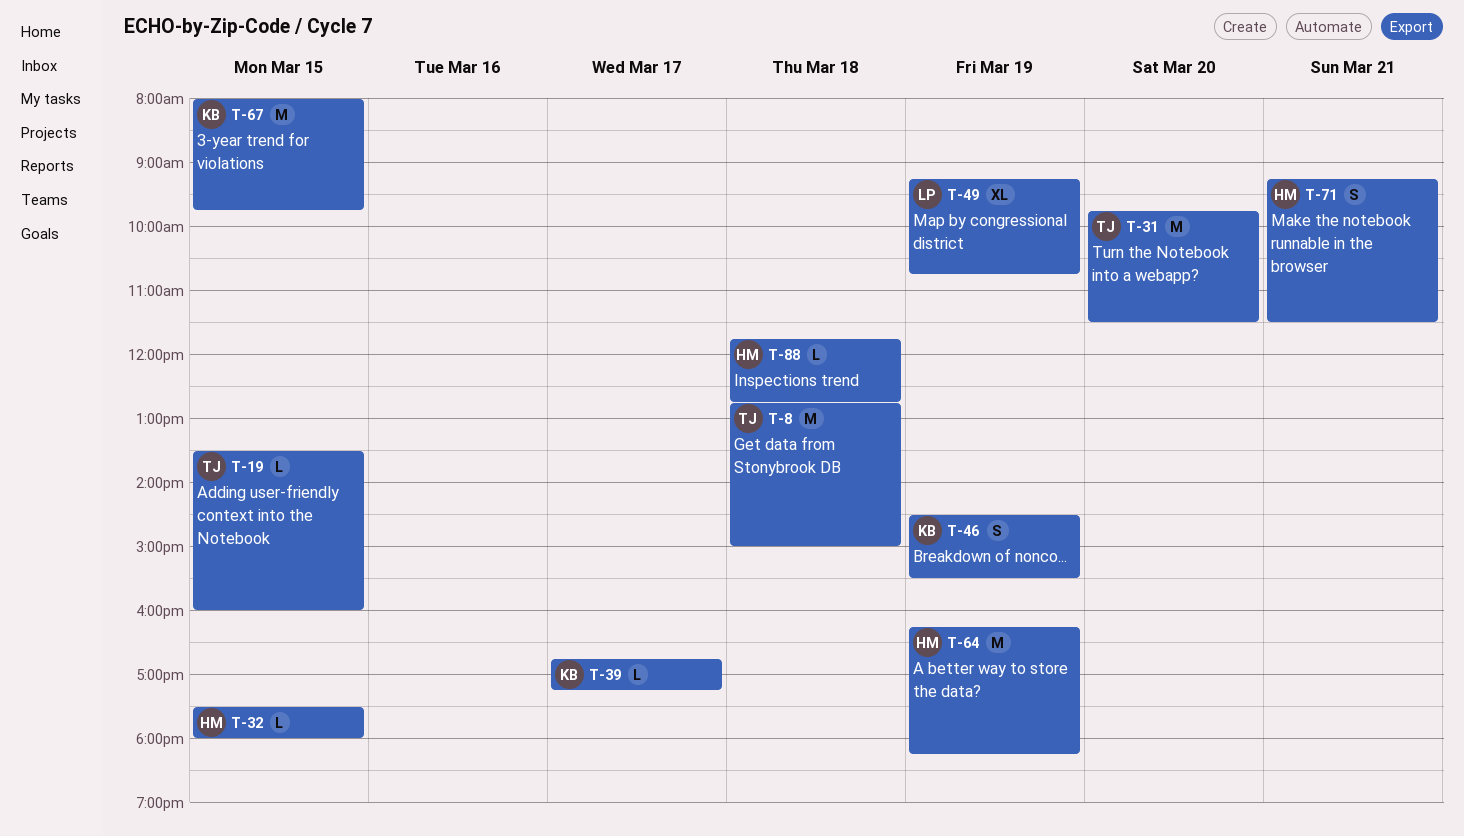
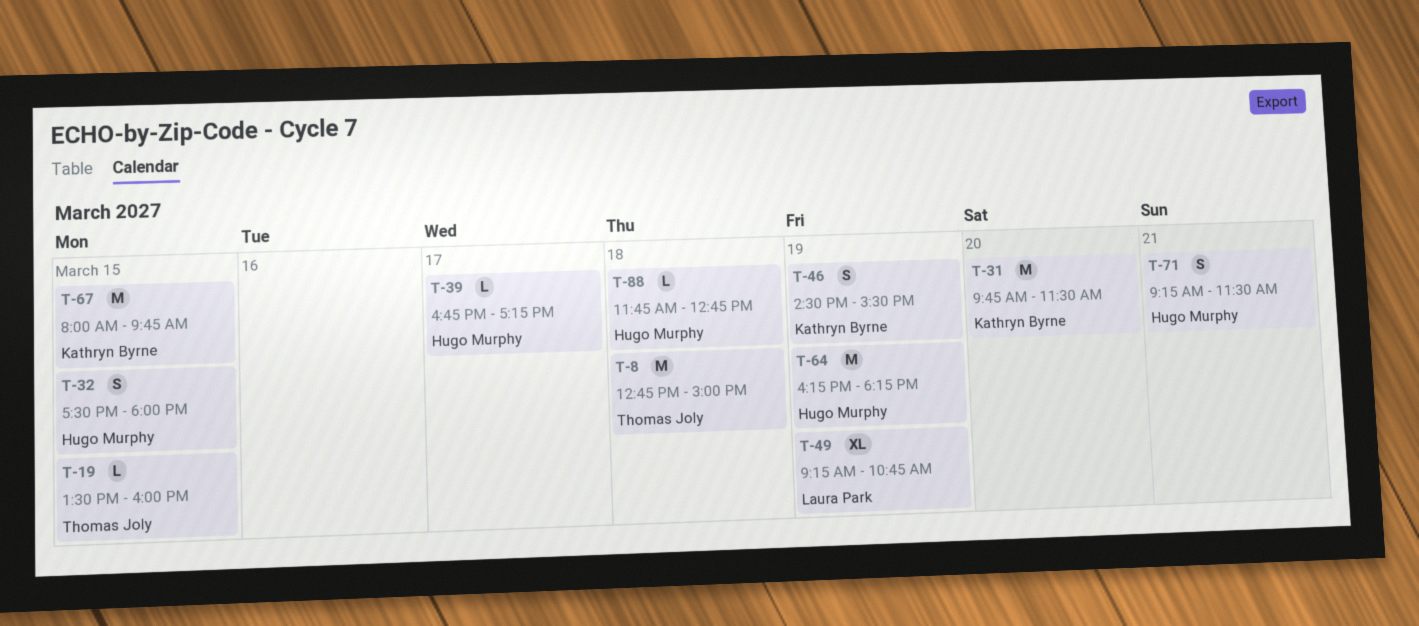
T-31, owner: Thomas Joly -> Kathryn Byrne
T-32, estimate: L -> S
T-39, owner: Kathryn Byrne -> Hugo Murphy

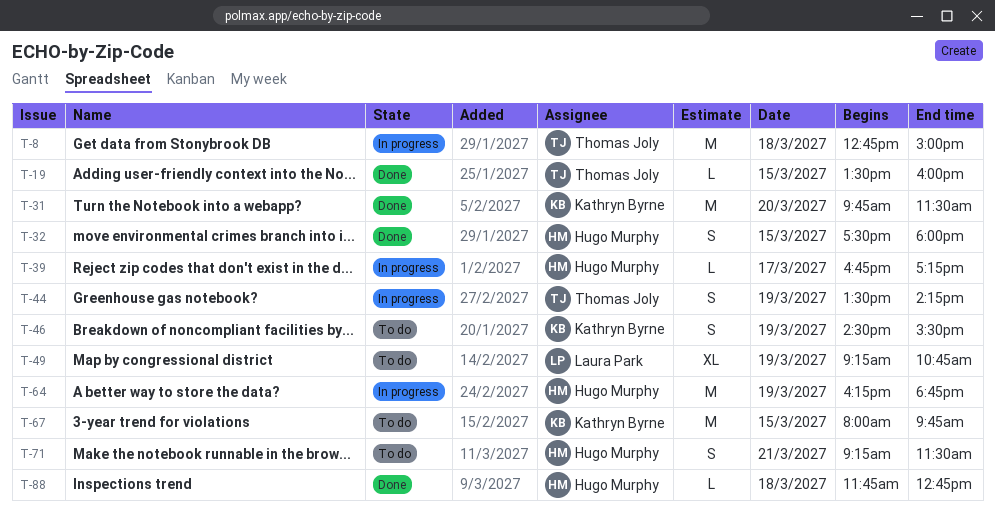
T-44: none -> present
T-64, ends: 18:15 -> 18:45

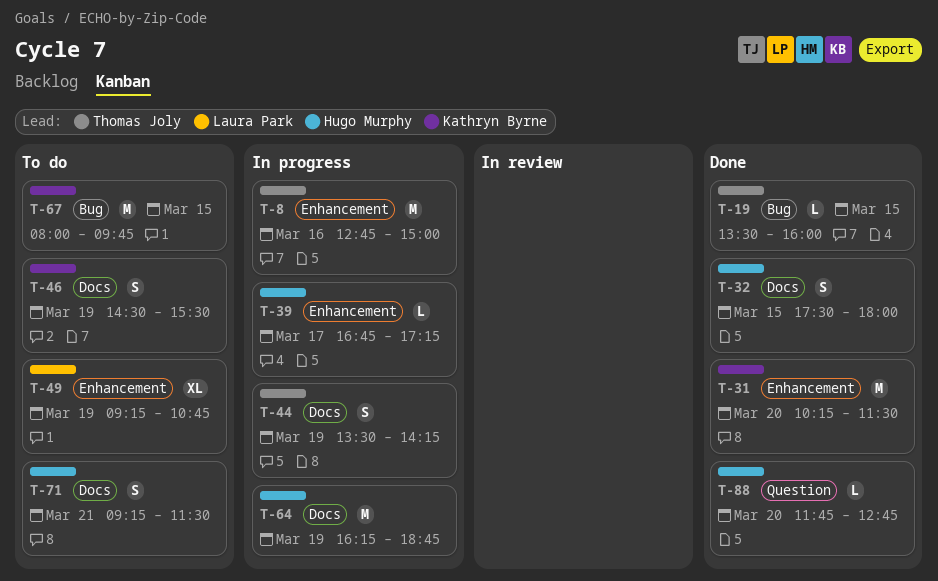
T-8, day: Mar 18 -> Mar 16
T-31, begins: 09:45 -> 10:15
T-88, day: Mar 18 -> Mar 20

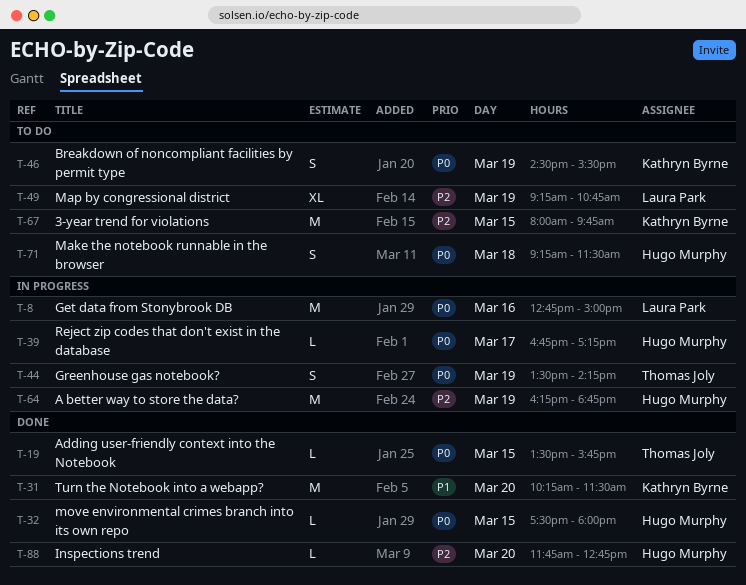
T-8, owner: Thomas Joly -> Laura Park
T-19, ends: 16:00 -> 15:45
T-32, estimate: S -> L
T-71, day: Mar 21 -> Mar 18

